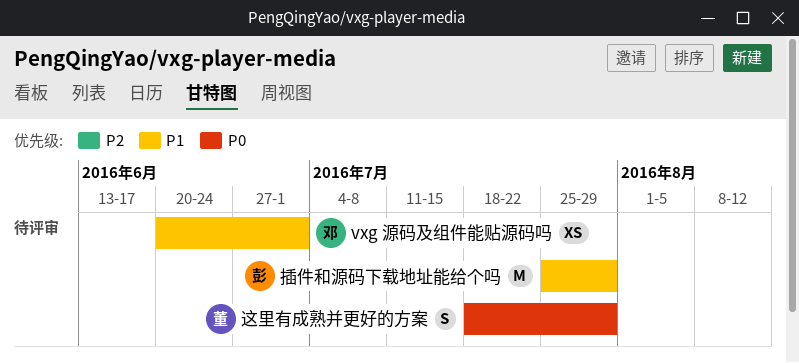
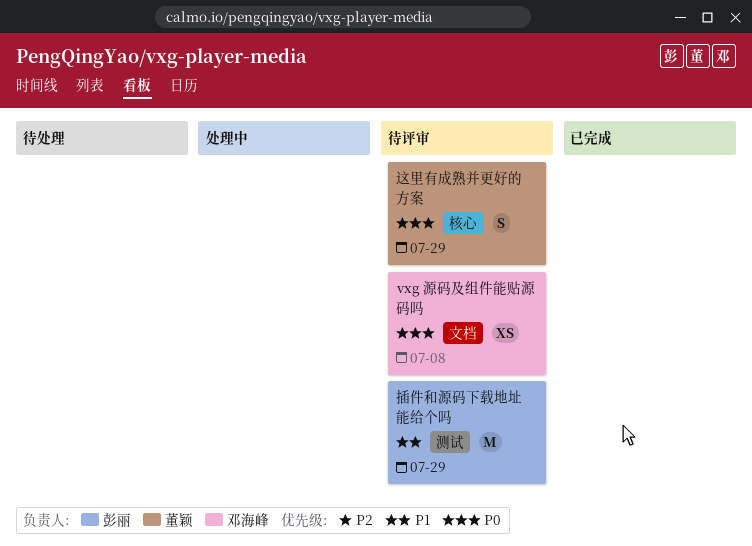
vxg 源码及组件能贴源码吗, priority: P1 -> P0
vxg 源码及组件能贴源码吗, due: Jul 1 -> Jul 8

